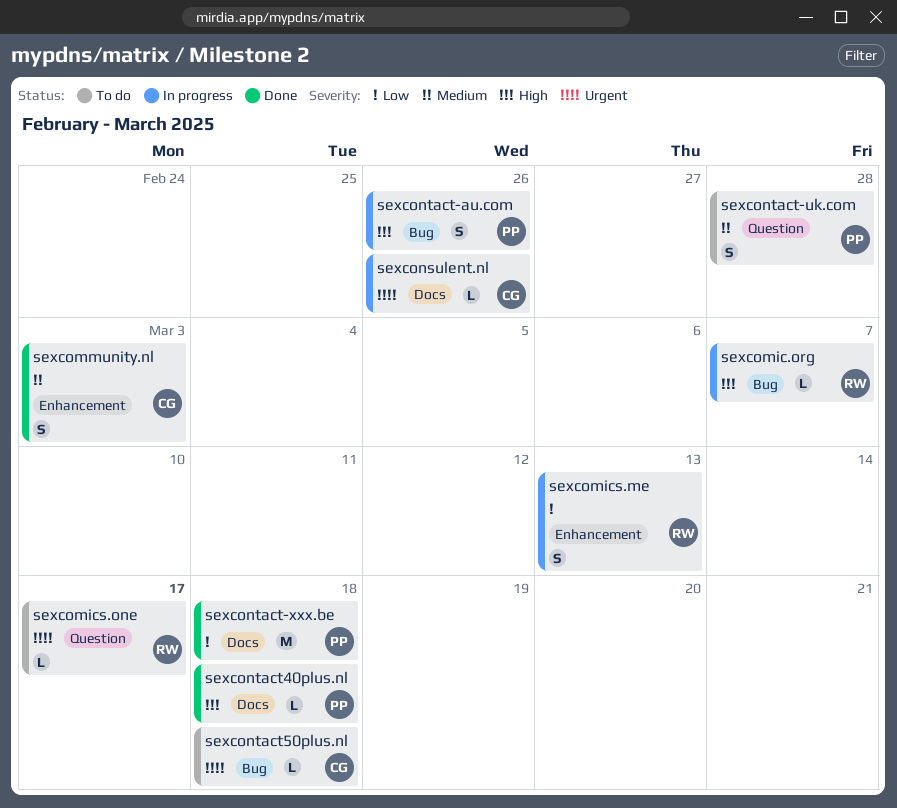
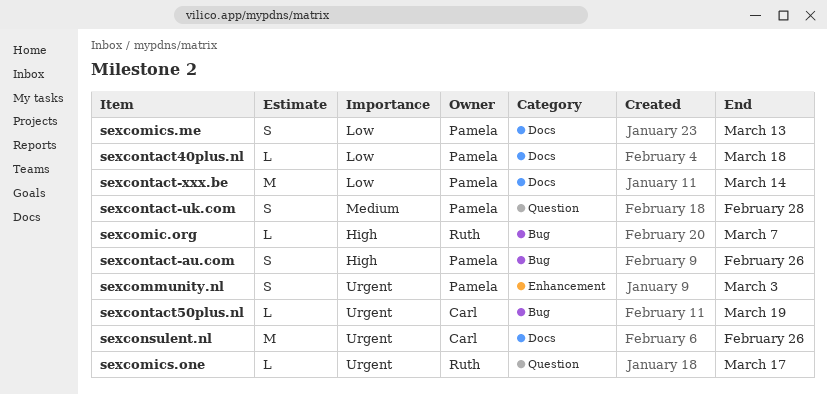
sexcomics.me, owner: Ruth -> Pamela
sexcomics.me, label: Enhancement -> Docs
sexcommunity.nl, owner: Carl -> Pamela
sexcommunity.nl, priority: Medium -> Urgent
sexconsulent.nl, estimate: L -> M
sexcontact-xxx.be, due: Mar 18 -> Mar 14
sexcontact40plus.nl, priority: High -> Low
sexcontact50plus.nl, due: Mar 18 -> Mar 19

